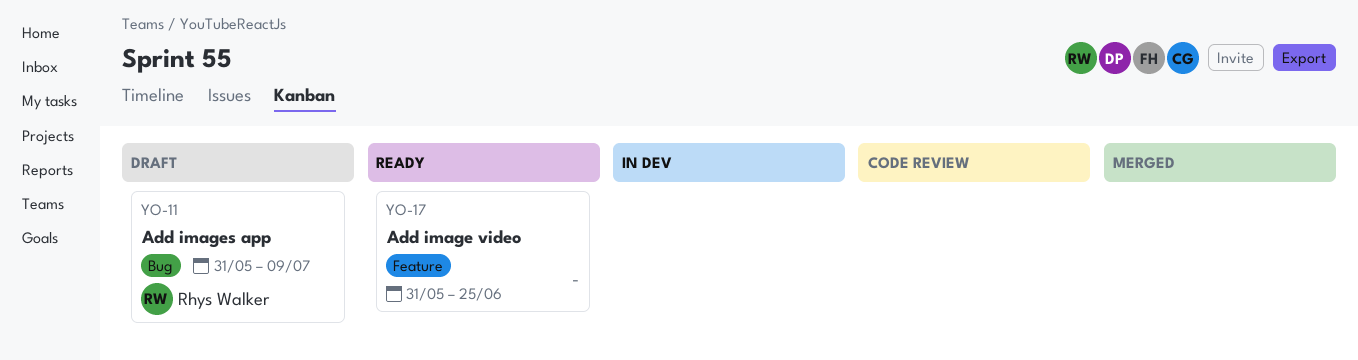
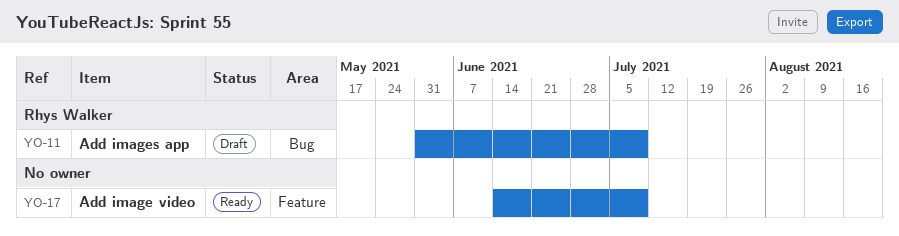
YO-17, start: May 31 -> Jun 14
YO-17, due: Jun 25 -> Jul 9

